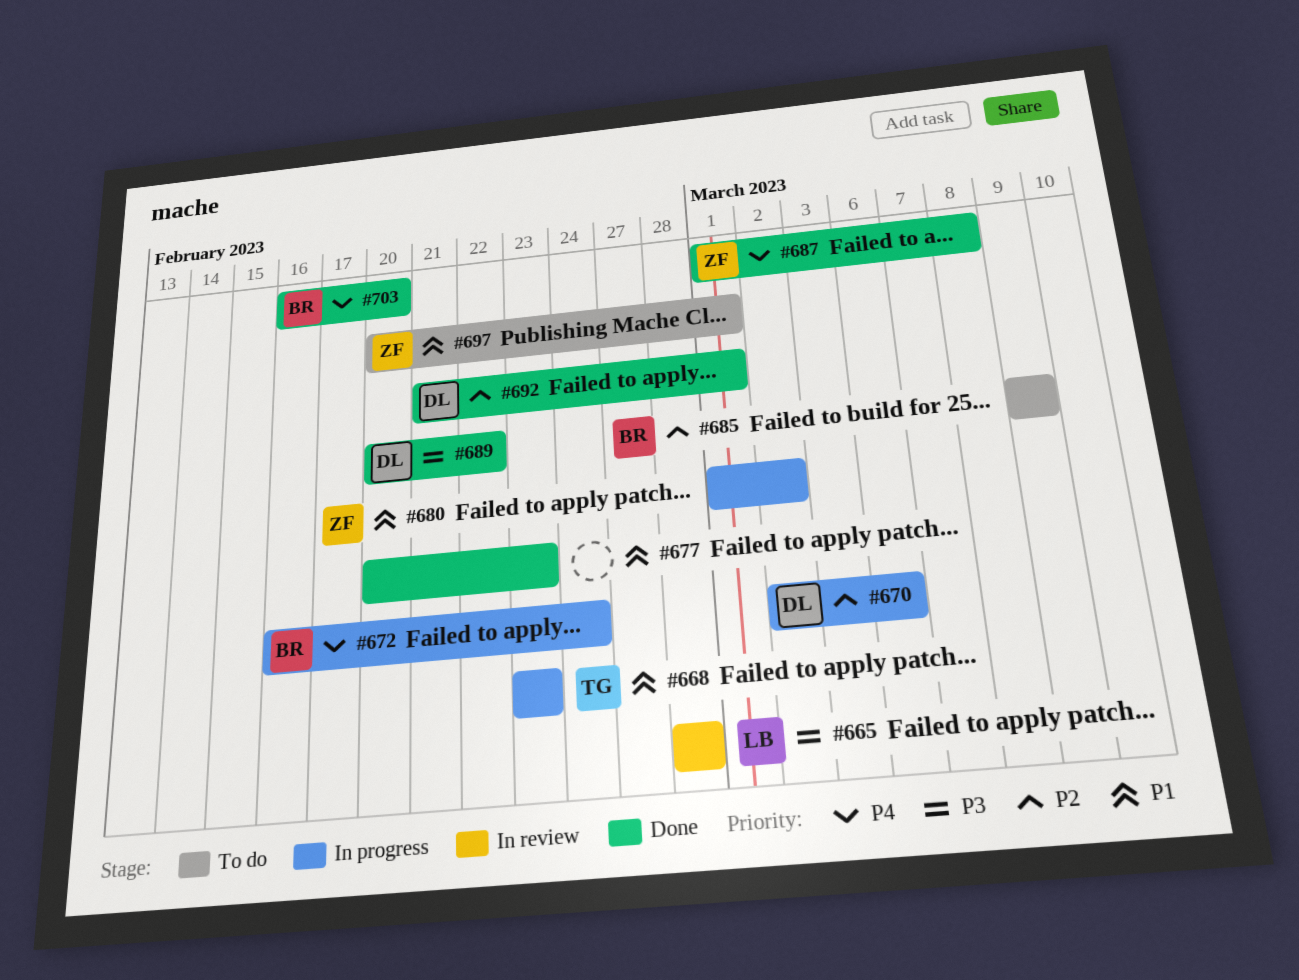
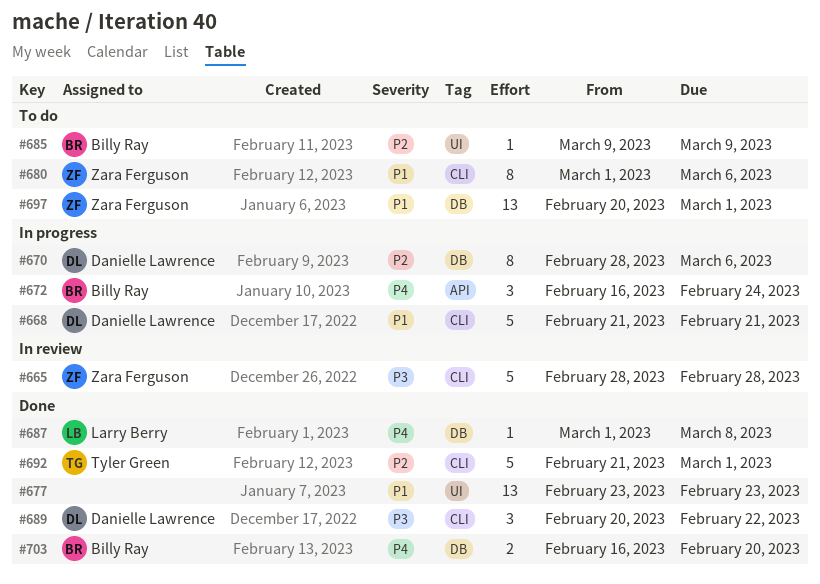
#665, owner: Larry Berry -> Zara Ferguson
#668, owner: Tyler Green -> Danielle Lawrence
#668, start: Feb 23 -> Feb 21
#668, due: Feb 23 -> Feb 21
#670, start: Mar 2 -> Feb 28
#677, start: Feb 20 -> Feb 23
#680, status: In progress -> To do
#680, due: Mar 2 -> Mar 6
#687, owner: Zara Ferguson -> Larry Berry
#692, owner: Danielle Lawrence -> Tyler Green

